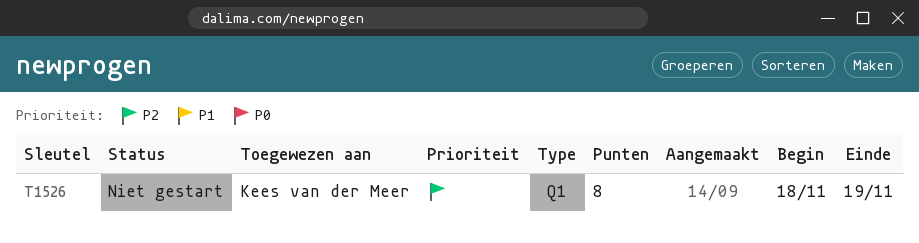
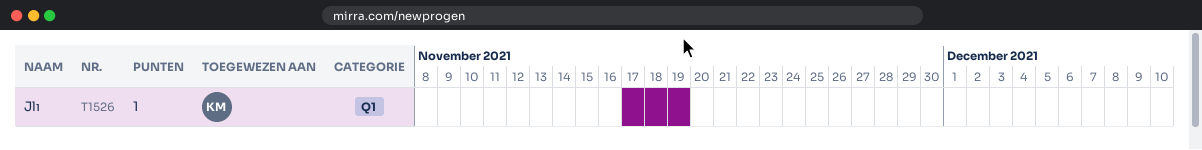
T1526, estimate: 8 -> 1
T1526, start: Nov 18 -> Nov 17

